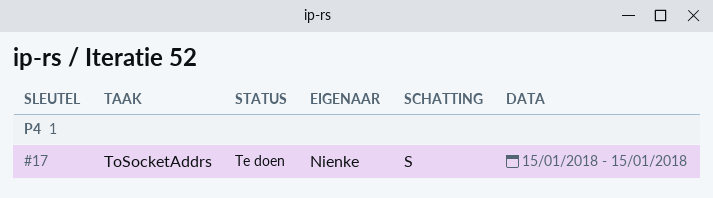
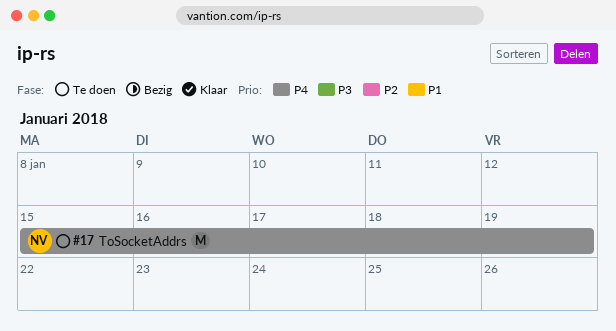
#17, estimate: S -> M
#17, due: Jan 15 -> Jan 19

